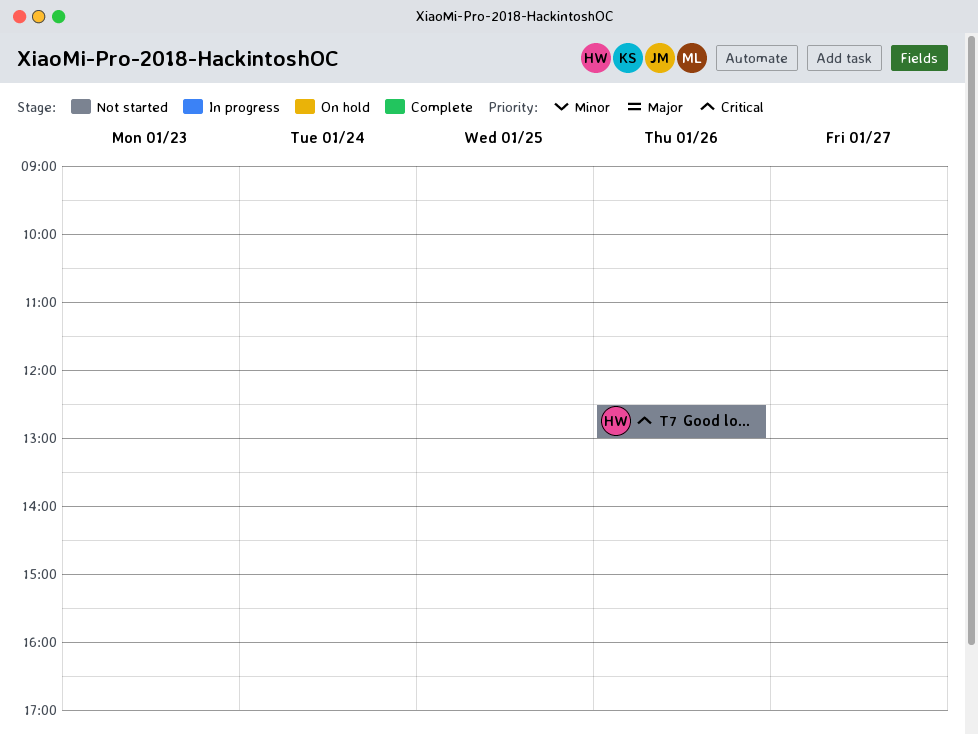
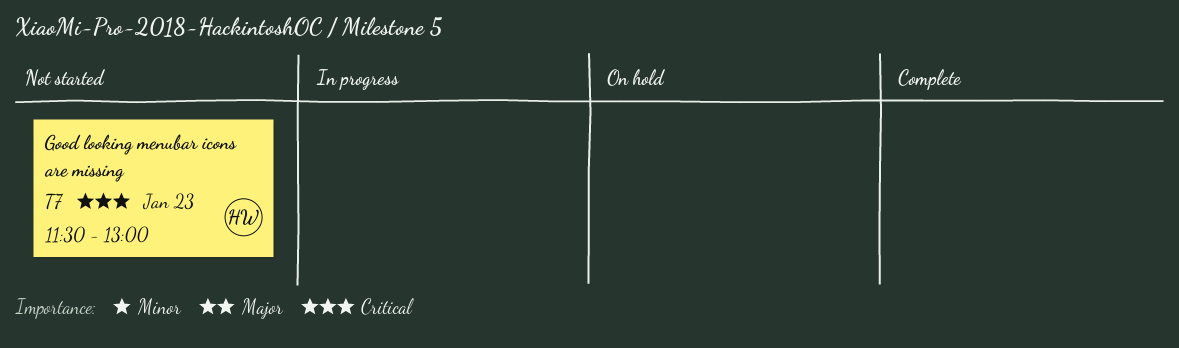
T7, day: Jan 26 -> Jan 23
T7, begins: 12:30 -> 11:30

